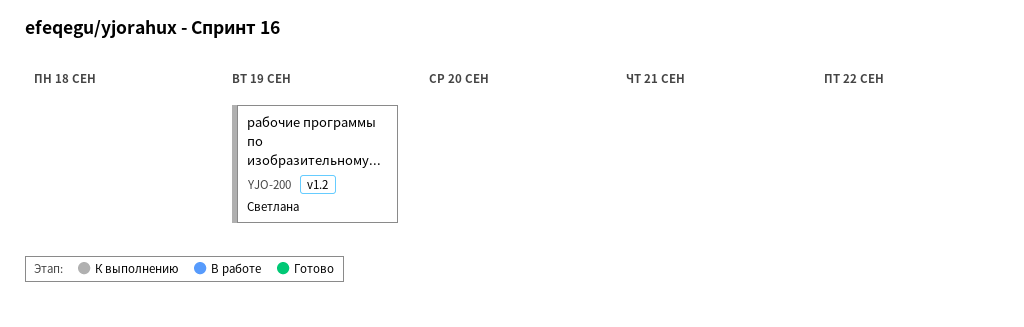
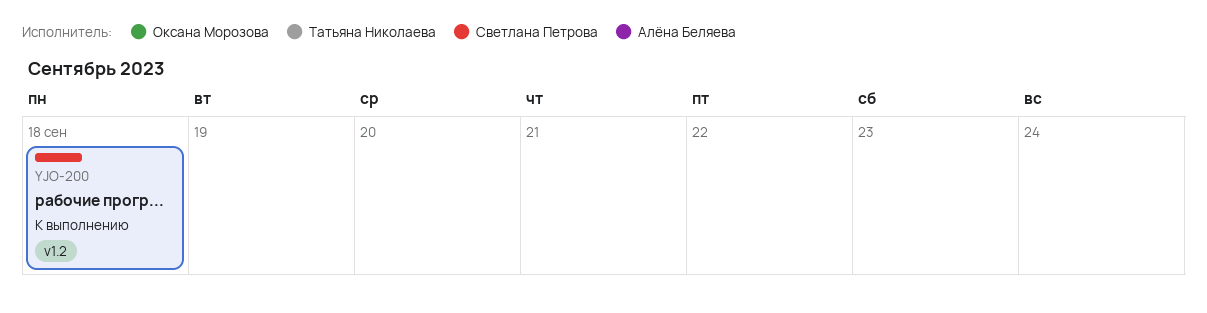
YJO-200, due: Sep 19 -> Sep 18

